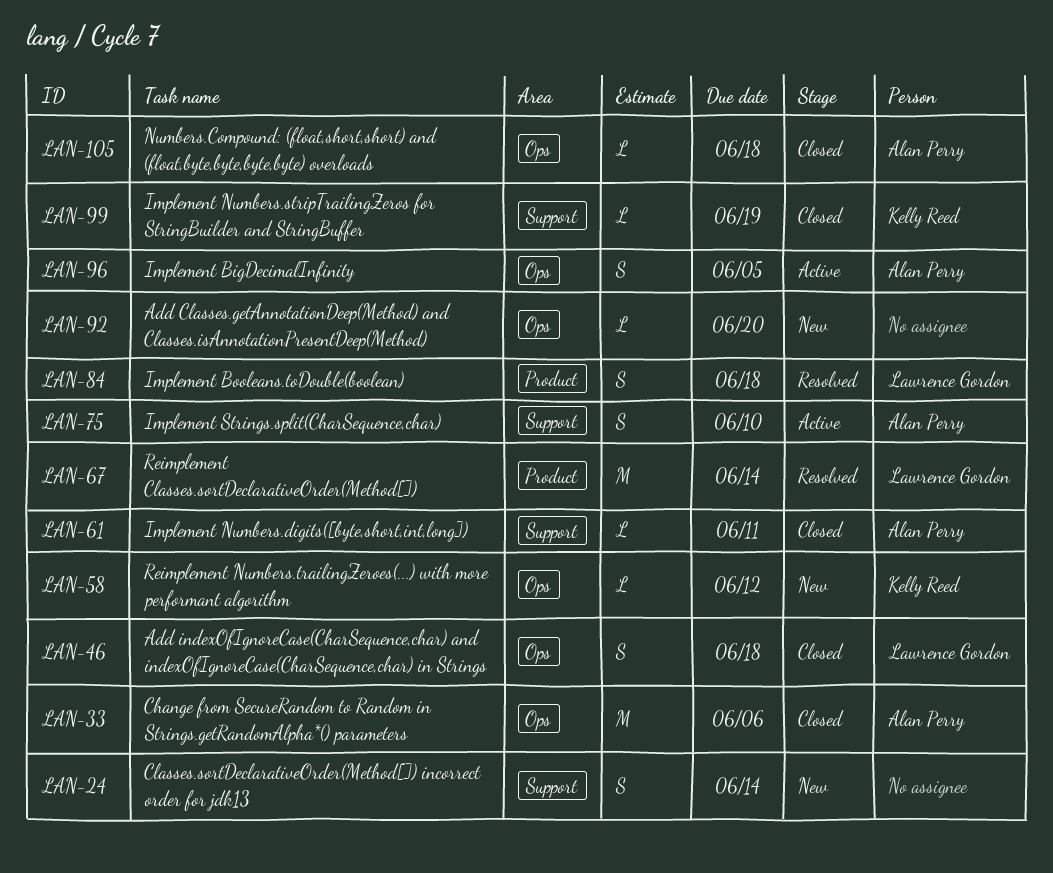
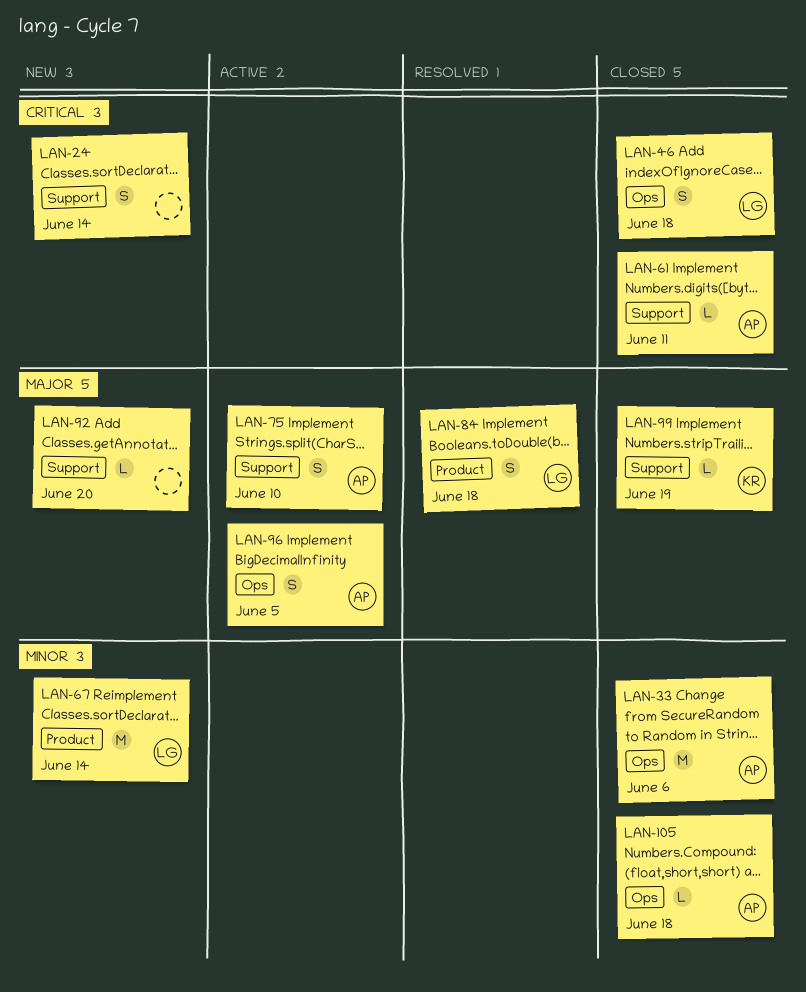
LAN-58: present -> none
LAN-67, status: Resolved -> New
LAN-92, label: Ops -> Support

